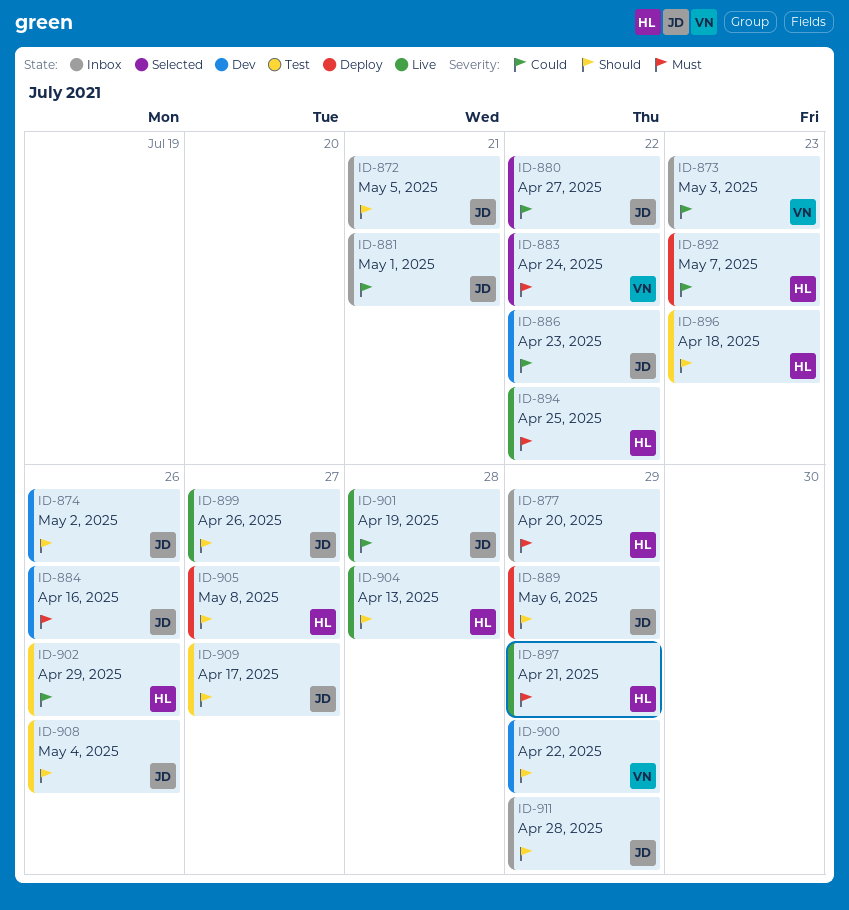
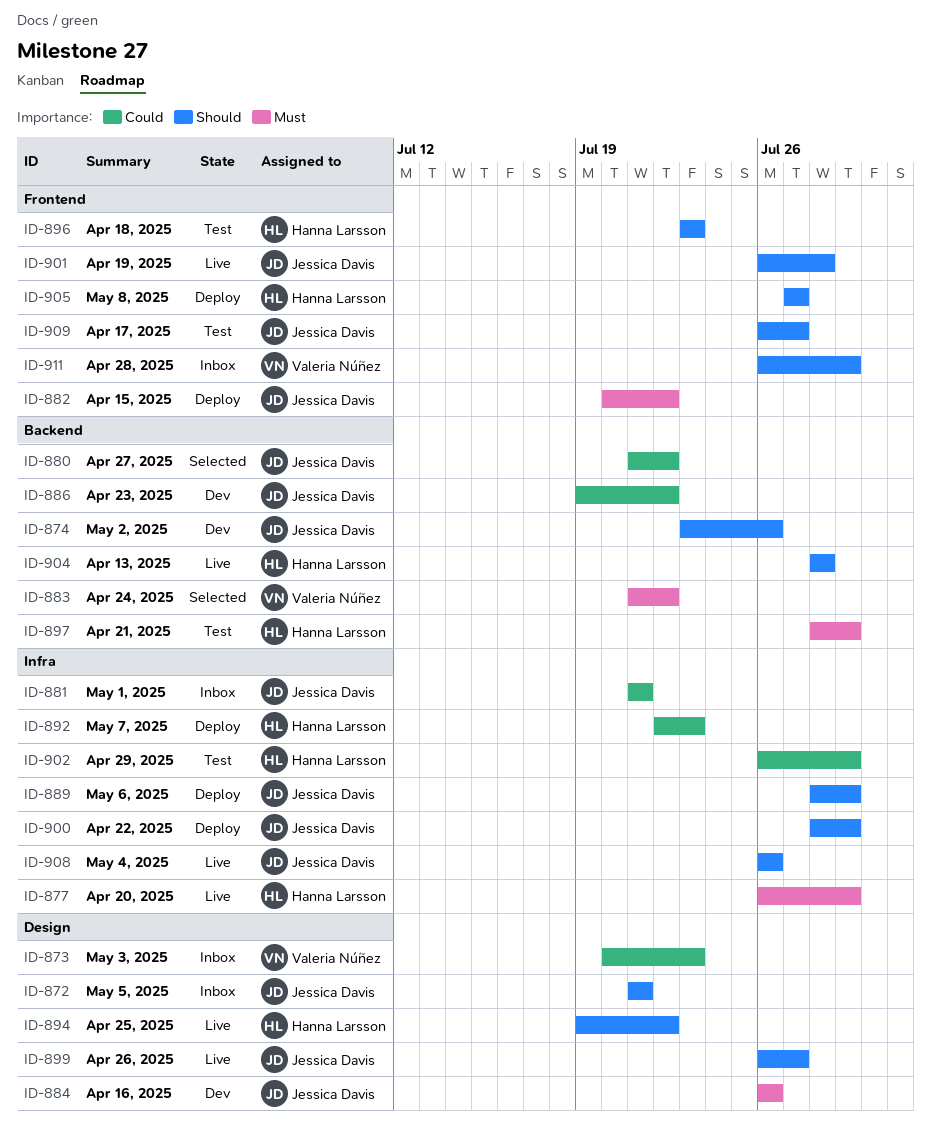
ID-877, status: Inbox -> Live
ID-882: none -> present
ID-894, priority: Must -> Should
ID-897, status: Live -> Test
ID-900, status: Dev -> Deploy
ID-900, owner: Valeria Núñez -> Jessica Davis
ID-901, priority: Could -> Should
ID-902, due: Jul 26 -> Jul 29
ID-908, status: Test -> Live
ID-911, owner: Jessica Davis -> Valeria Núñez

